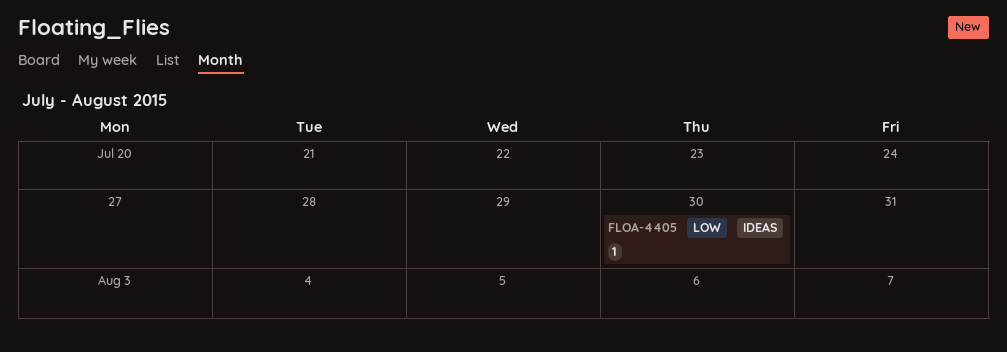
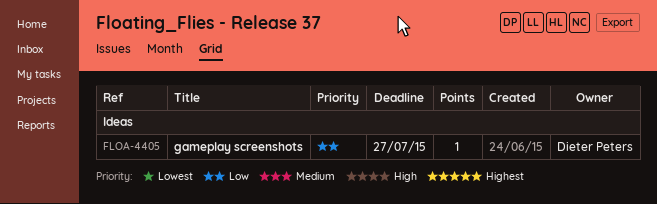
FLOA-4405, due: Jul 30 -> Jul 27

